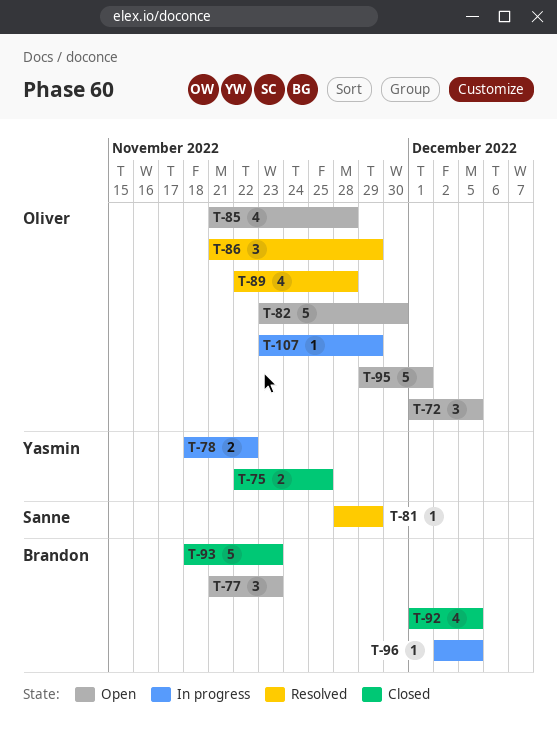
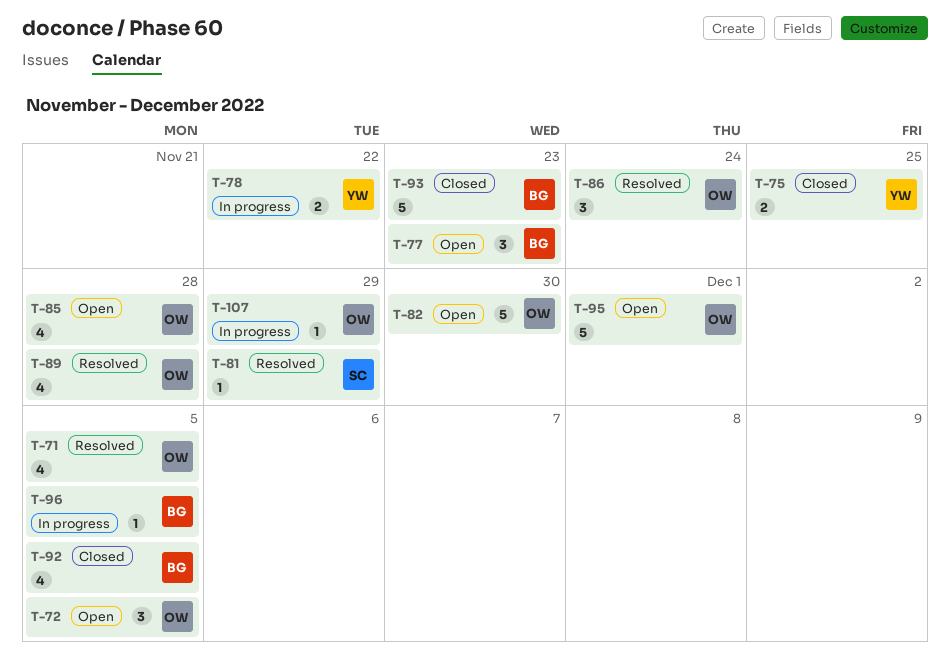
T-71: none -> present
T-86, due: Nov 29 -> Nov 24

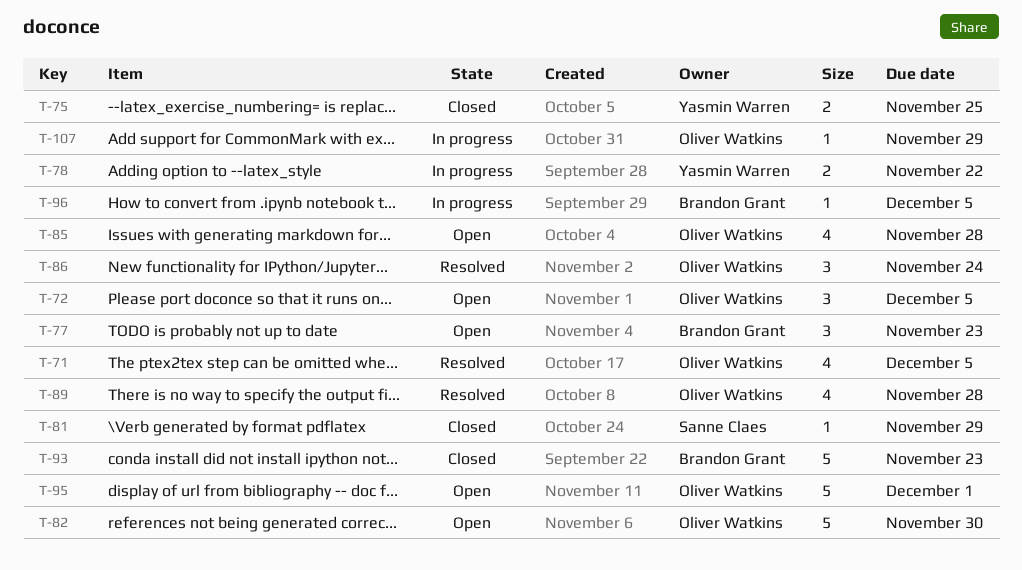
T-81, status: Resolved -> Closed
T-92: present -> none

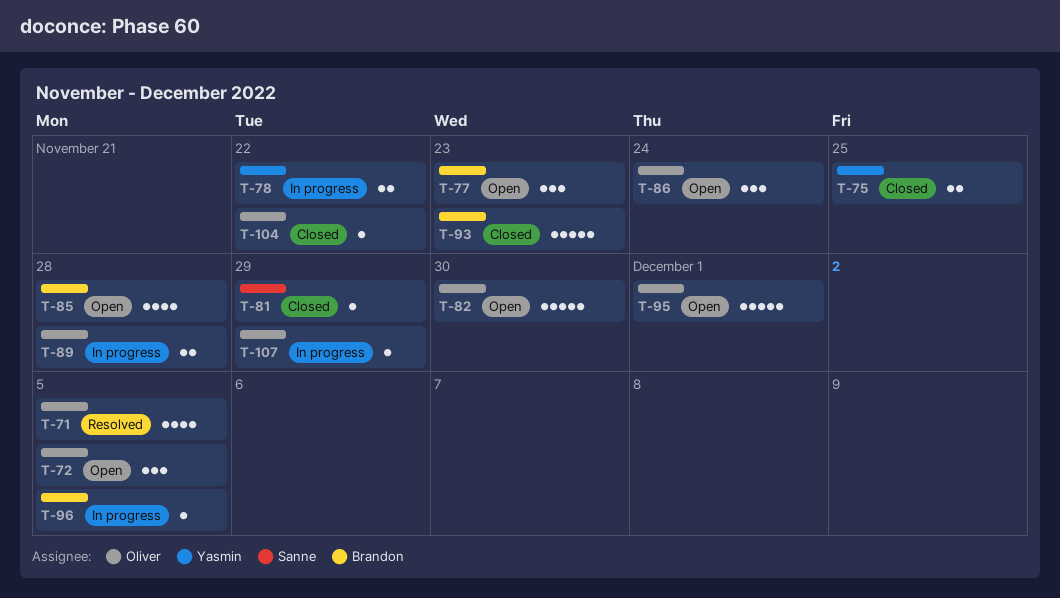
T-85, owner: Oliver Watkins -> Brandon Grant
T-86, status: Resolved -> Open
T-89, status: Resolved -> In progress
T-89, estimate: 4 -> 2
T-104: none -> present

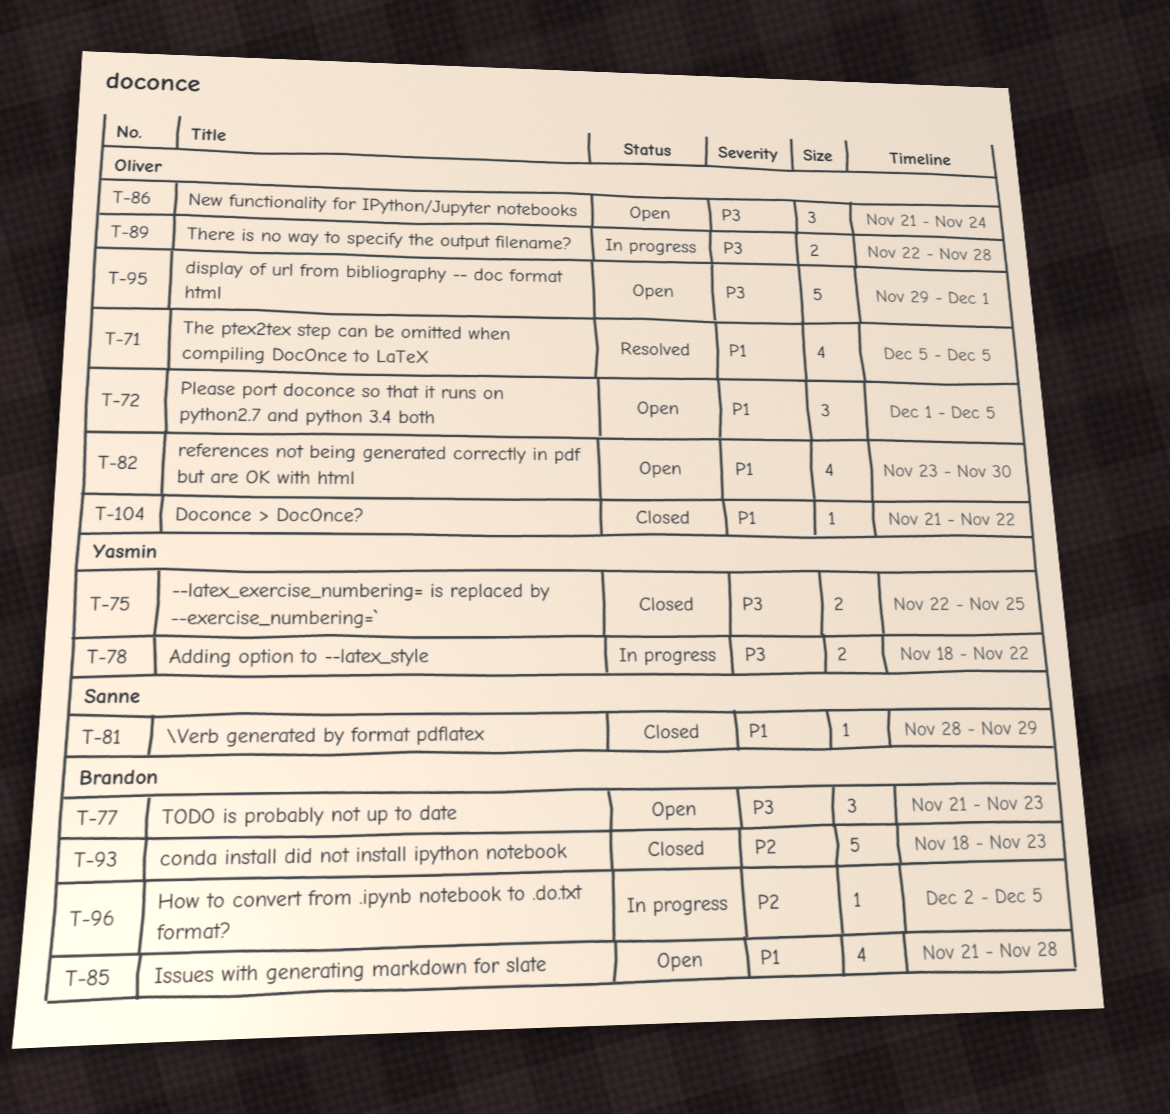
T-82, estimate: 5 -> 4
T-107: present -> none

